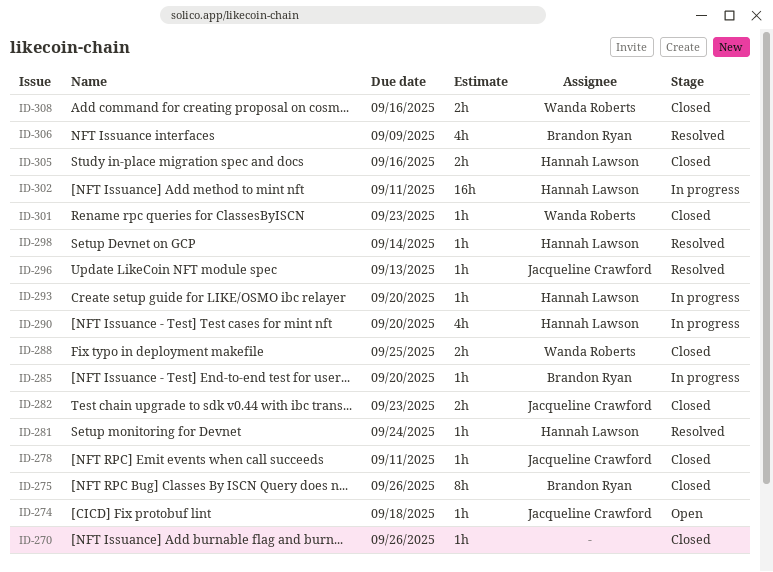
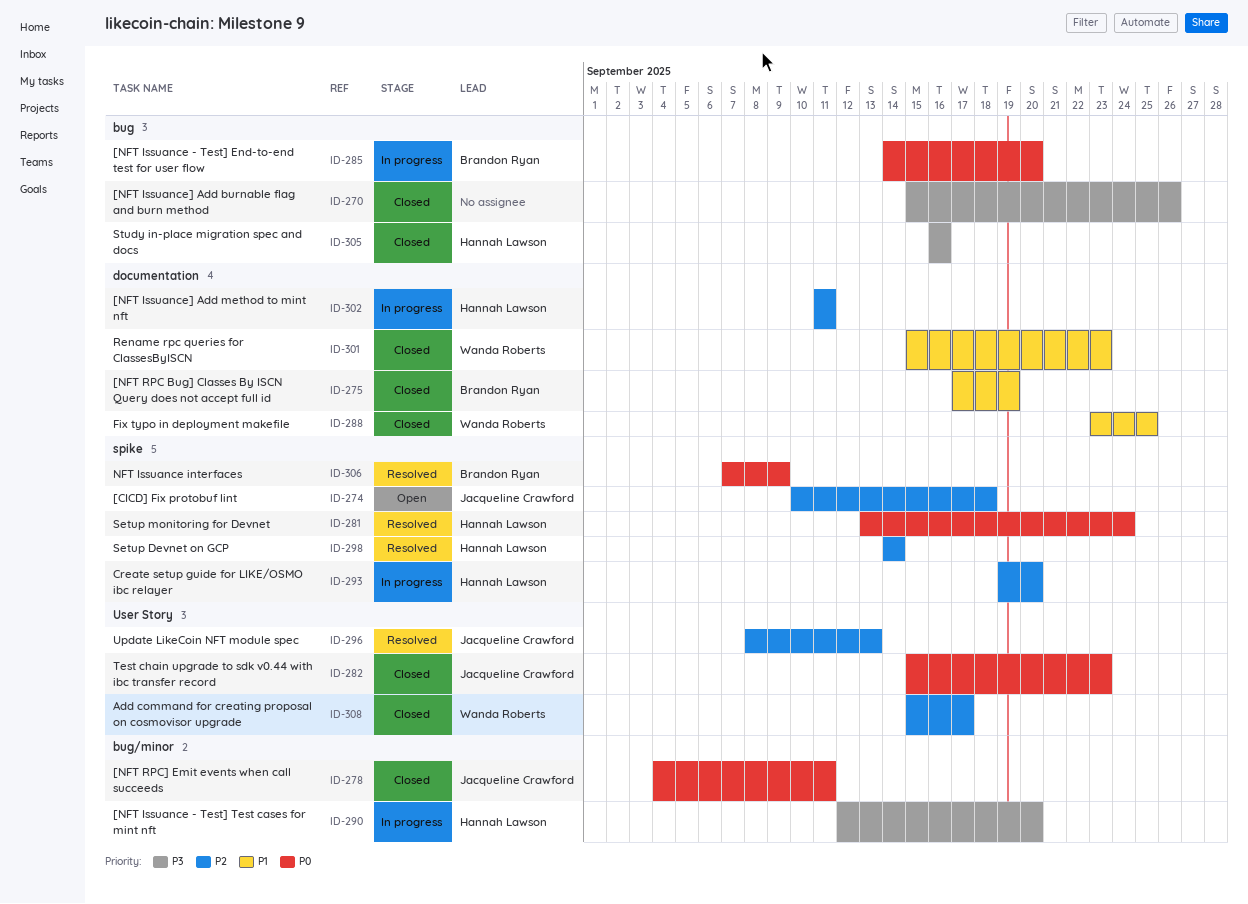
ID-275, due: Sep 26 -> Sep 19
ID-308, due: Sep 16 -> Sep 17

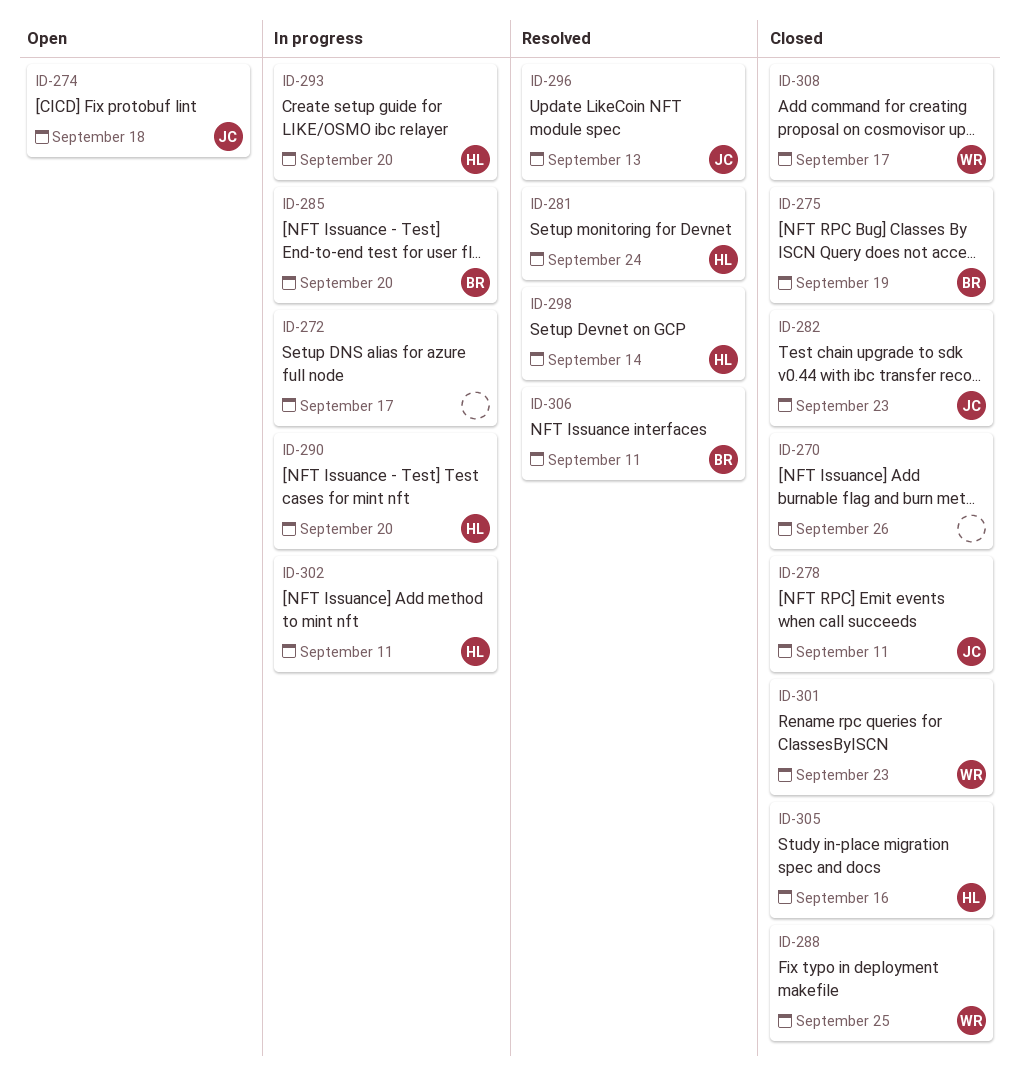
ID-272: none -> present
ID-306, due: Sep 9 -> Sep 11

